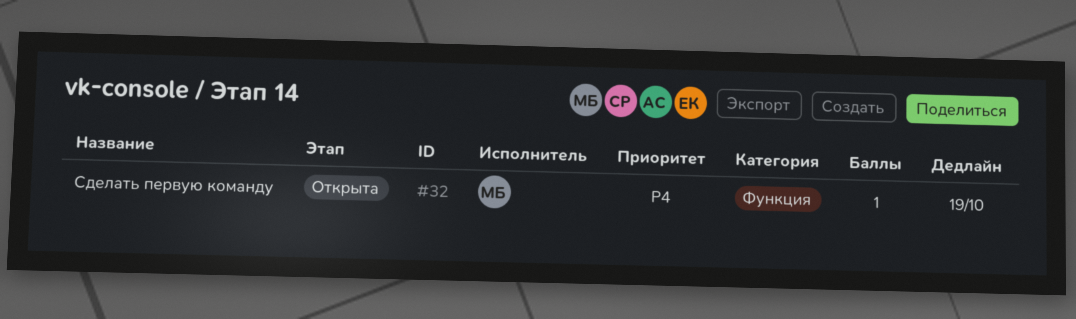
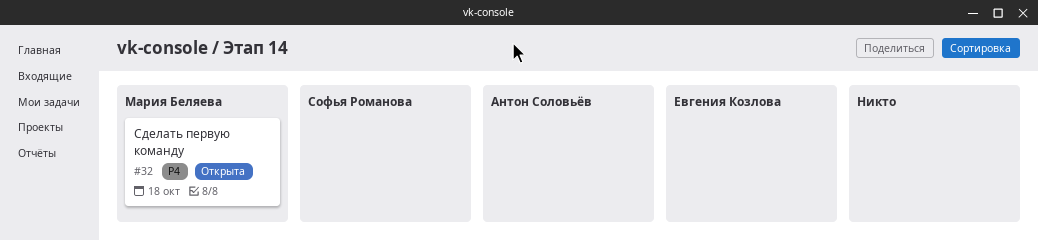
#32, due: Oct 19 -> Oct 18

